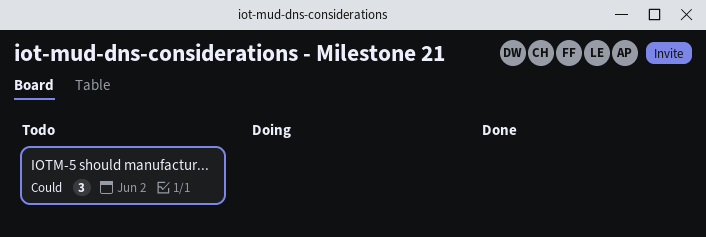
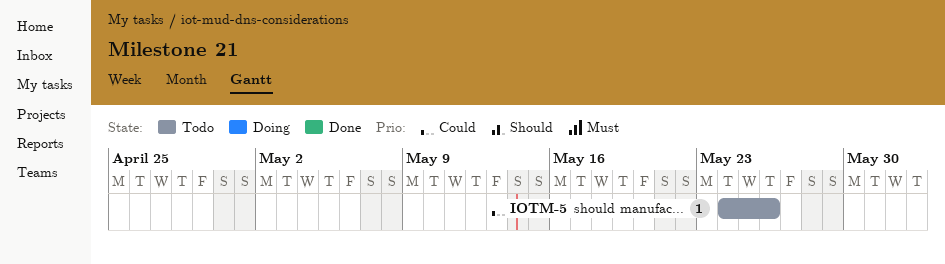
IOTM-5, estimate: 3 -> 1
IOTM-5, due: Jun 2 -> May 26

